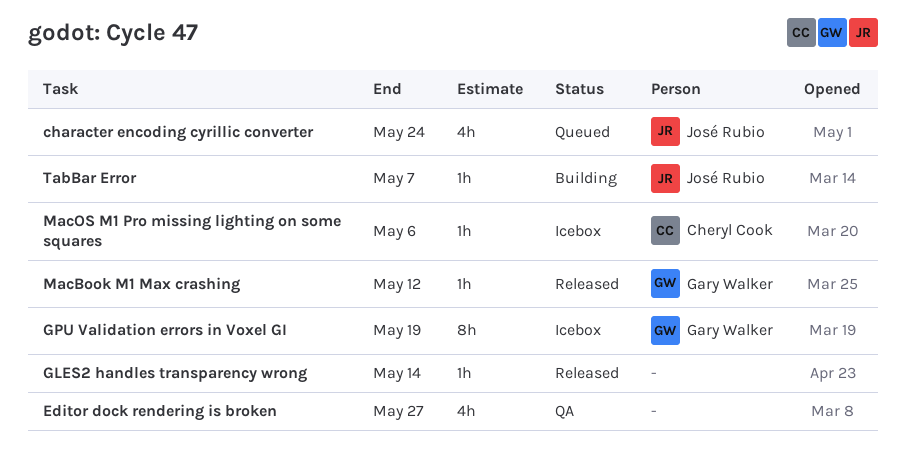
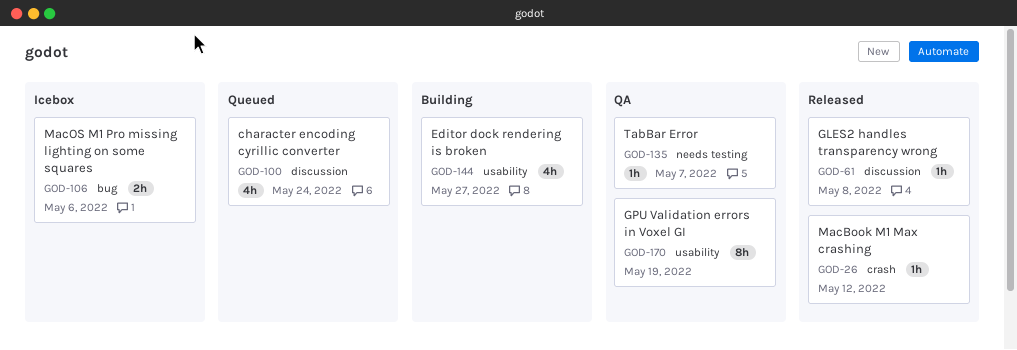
Editor dock rendering is broken, status: QA -> Building
GLES2 handles transparency wrong, due: May 14 -> May 8
GPU Validation errors in Voxel GI, status: Icebox -> QA
MacOS M1 Pro missing lighting on some squares, estimate: 1h -> 2h
TabBar Error, status: Building -> QA

